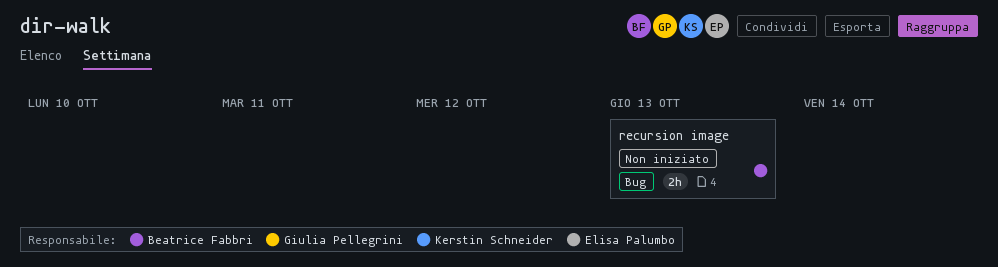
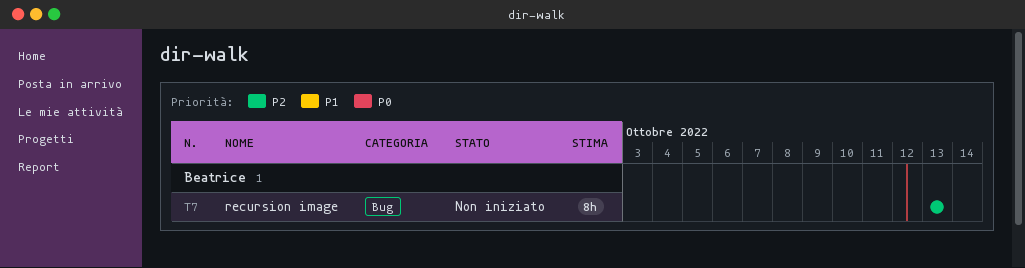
recursion image, estimate: 2h -> 8h

